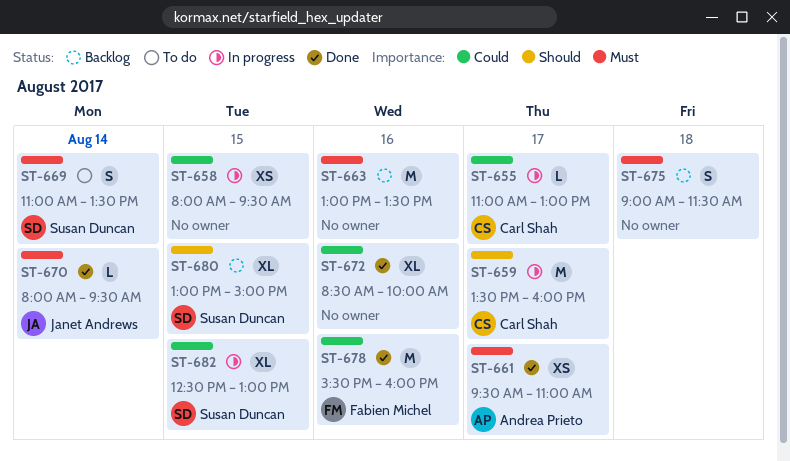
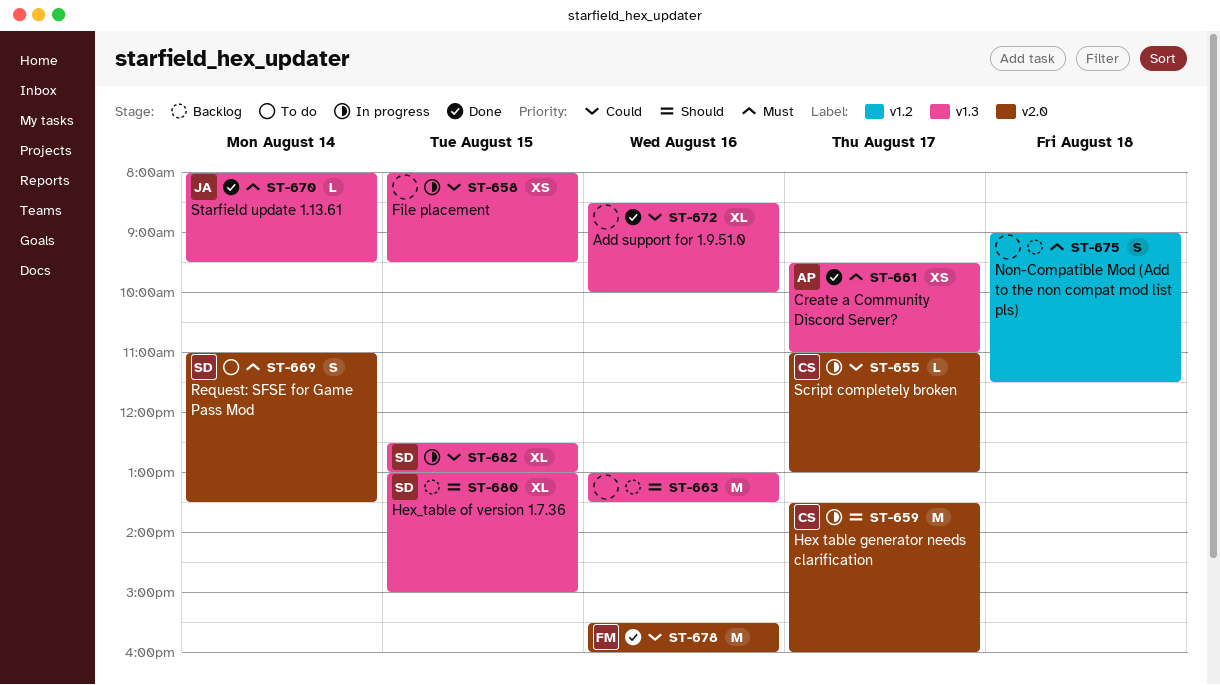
ST-663, priority: Must -> Should

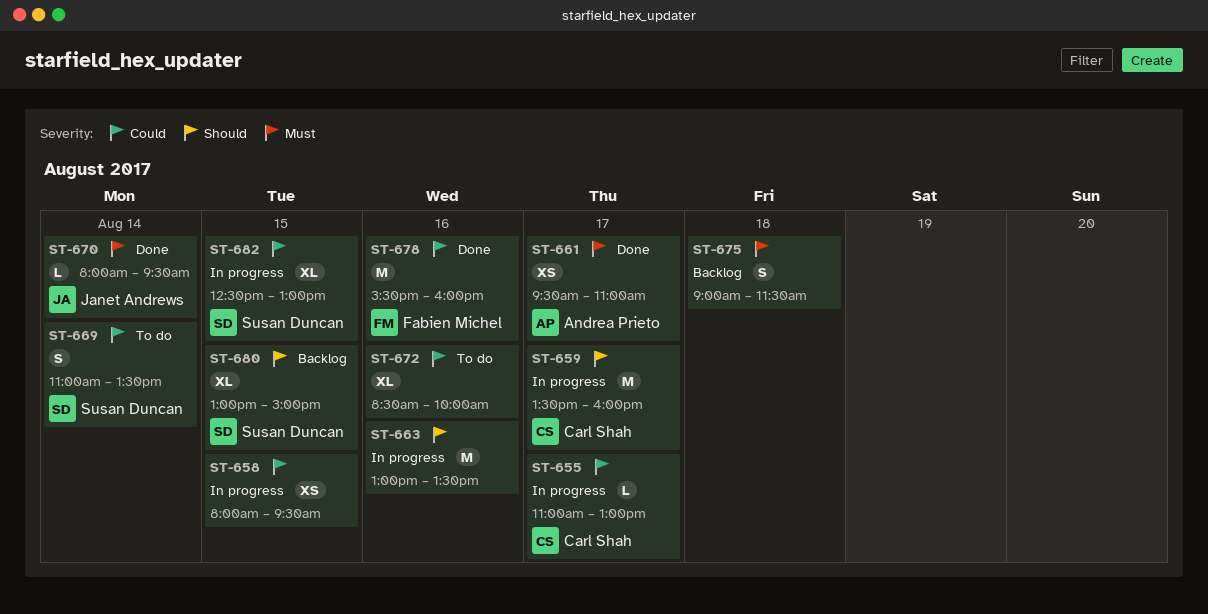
ST-663, status: Backlog -> In progress
ST-669, priority: Must -> Could
ST-672, status: Done -> To do

